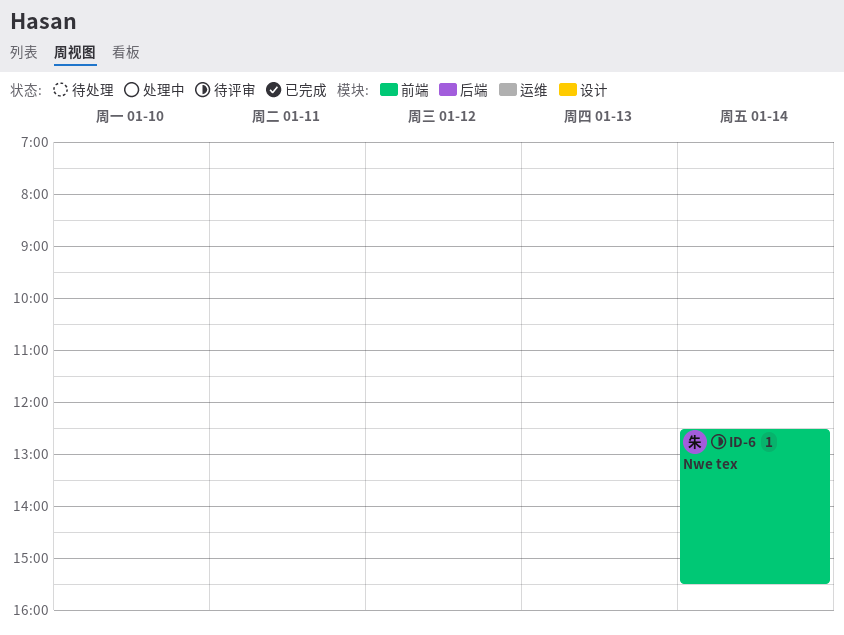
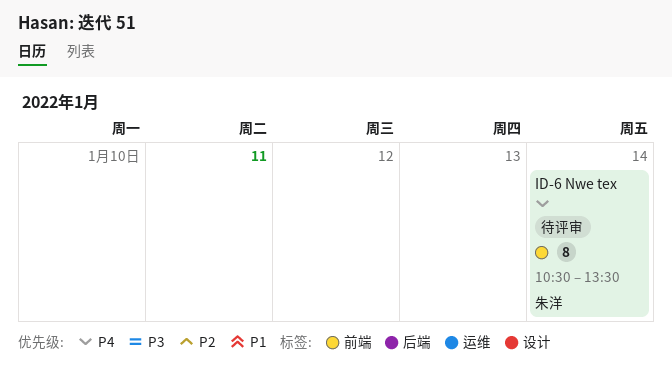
ID-6, estimate: 1 -> 8
ID-6, begins: 12:30 -> 10:30
ID-6, ends: 15:30 -> 13:30

